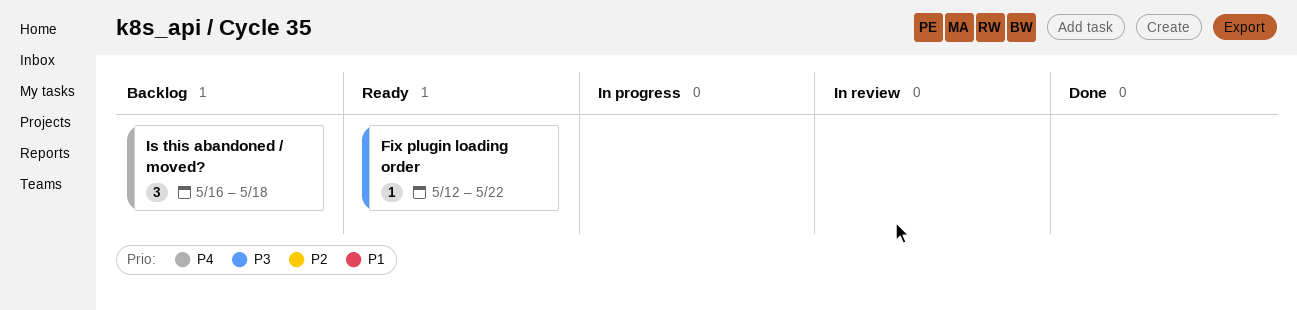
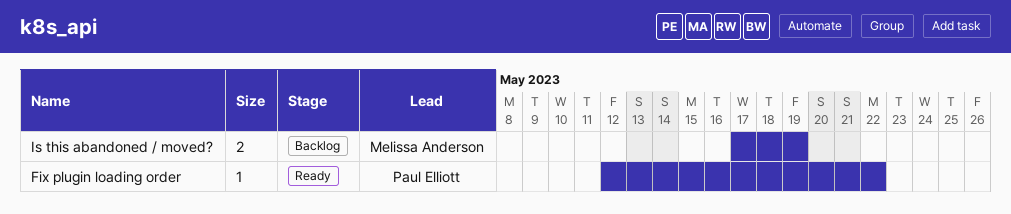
Is this abandoned / moved?, estimate: 3 -> 2
Is this abandoned / moved?, start: May 16 -> May 17
Is this abandoned / moved?, due: May 18 -> May 19

